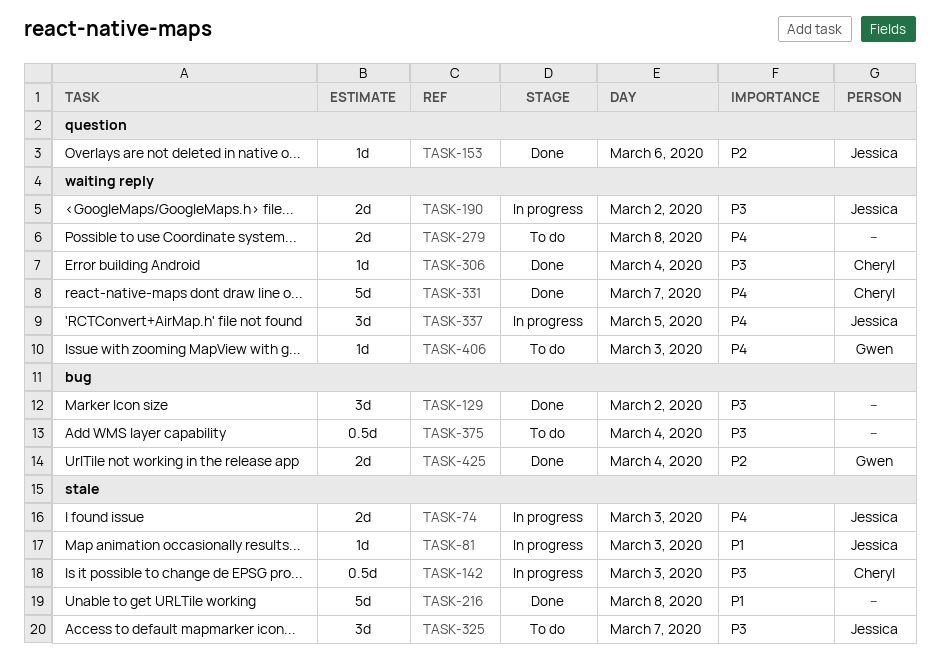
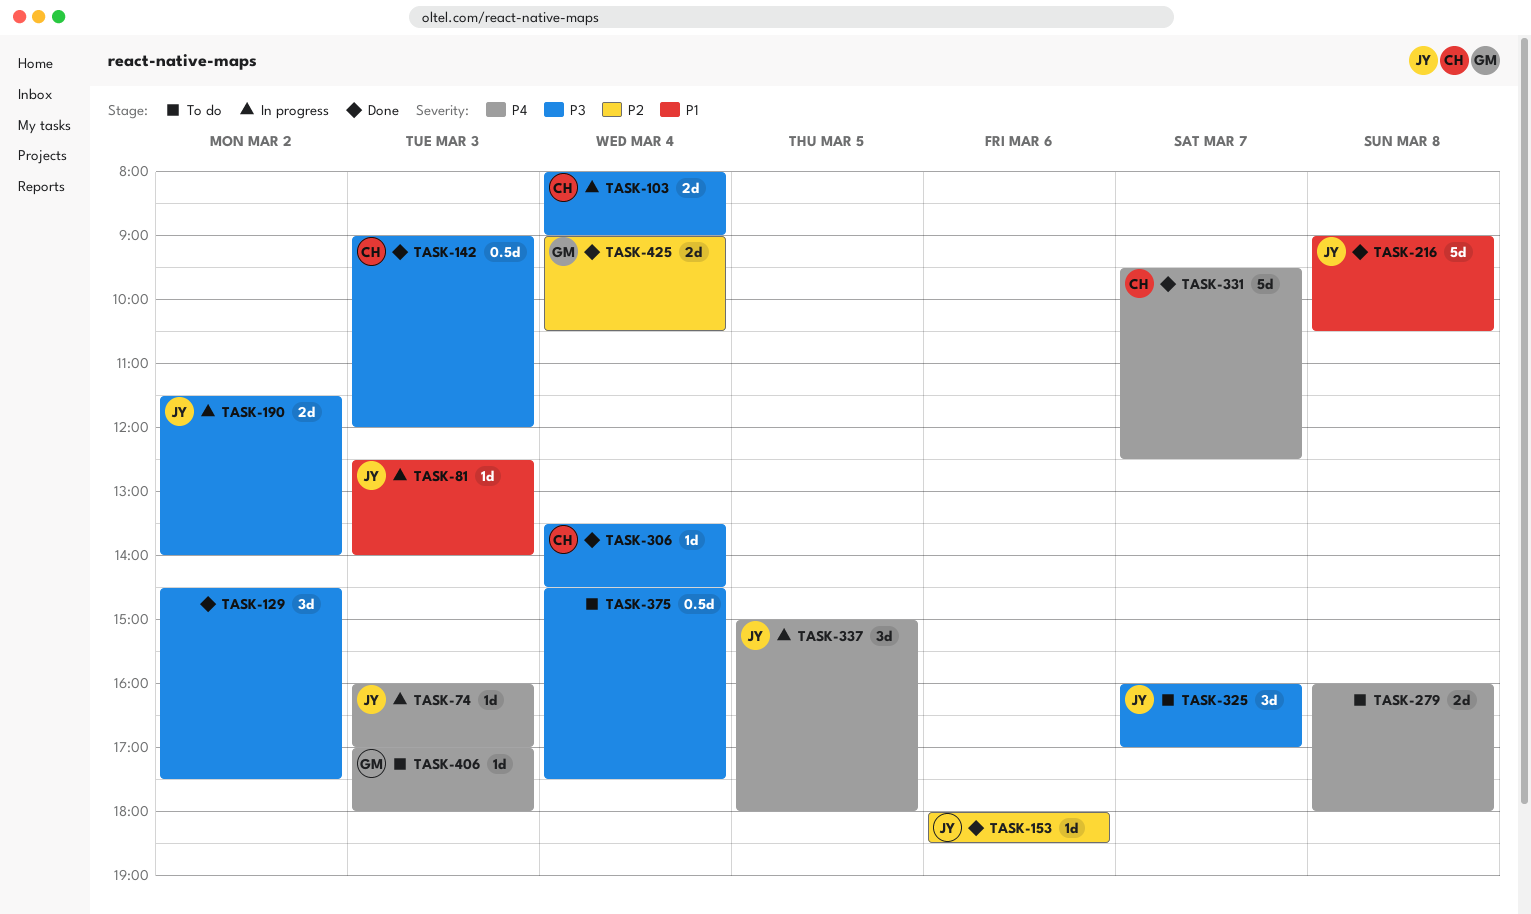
TASK-74, estimate: 2d -> 1d
TASK-103: none -> present
TASK-142, status: In progress -> Done
TASK-216, owner: none -> Jessica

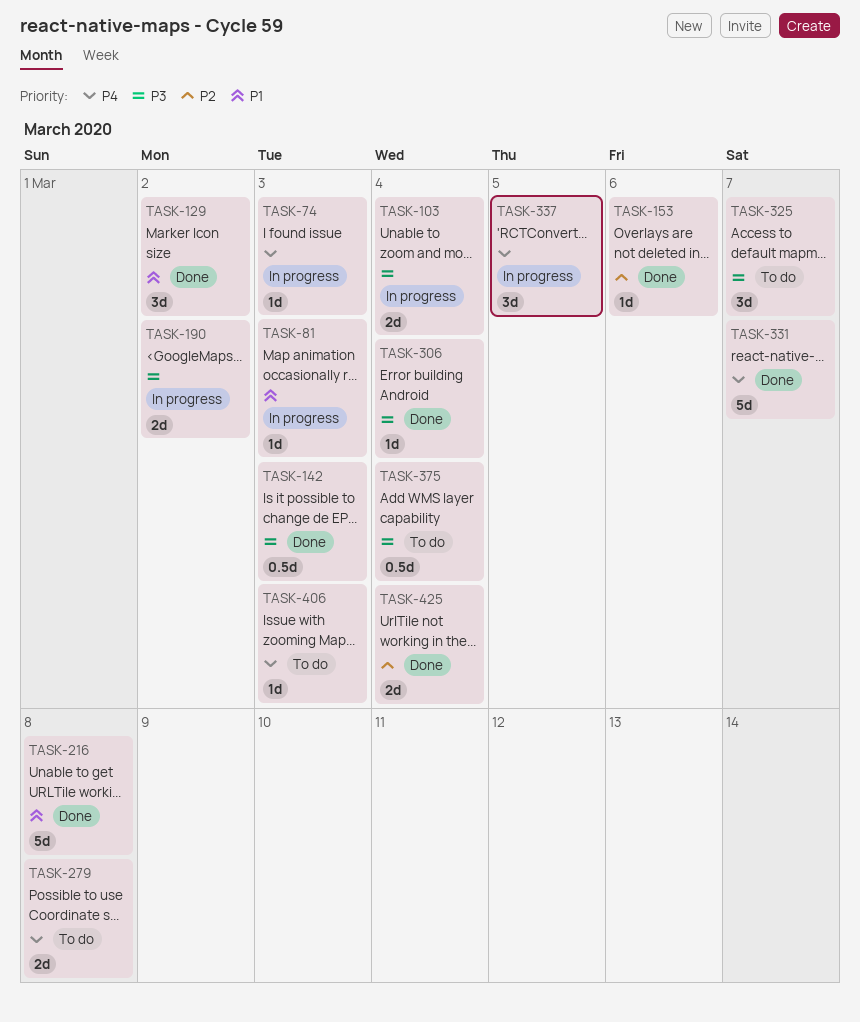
TASK-129, priority: P3 -> P1

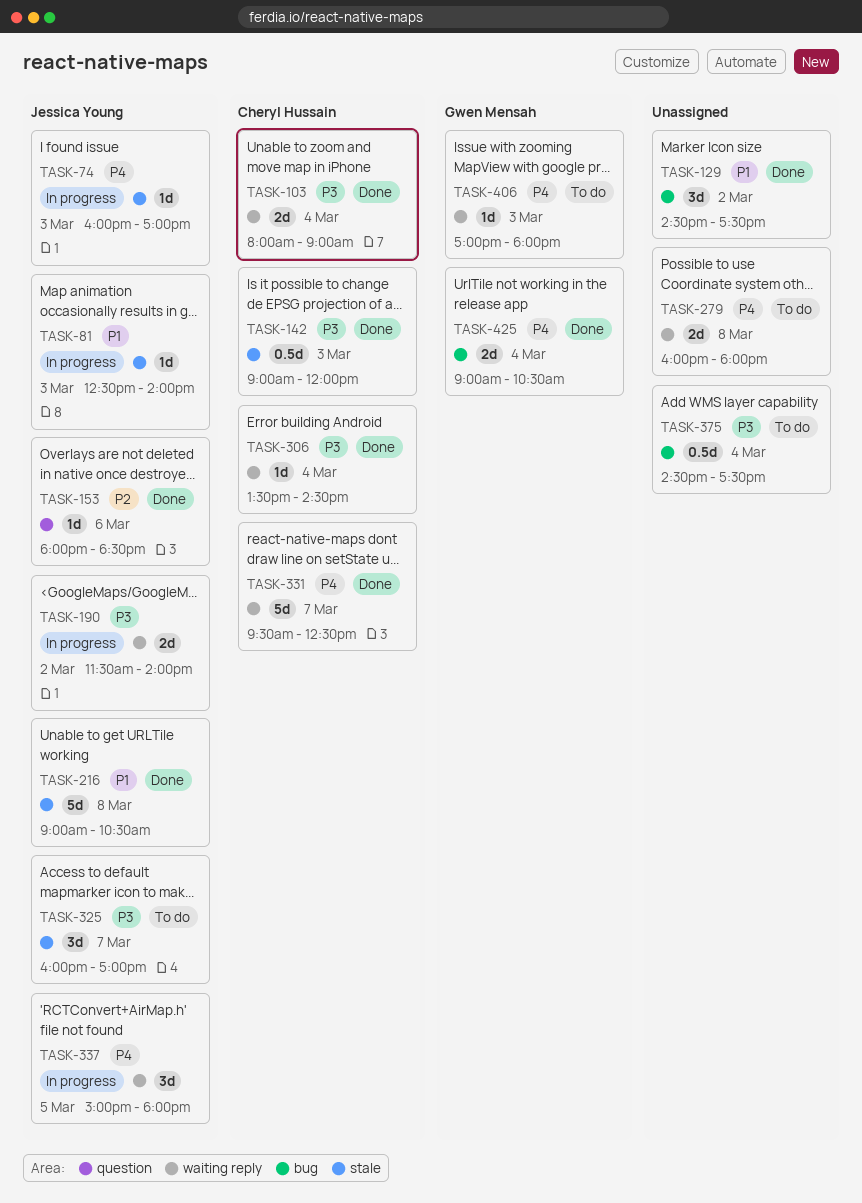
TASK-103, status: In progress -> Done
TASK-425, priority: P2 -> P4

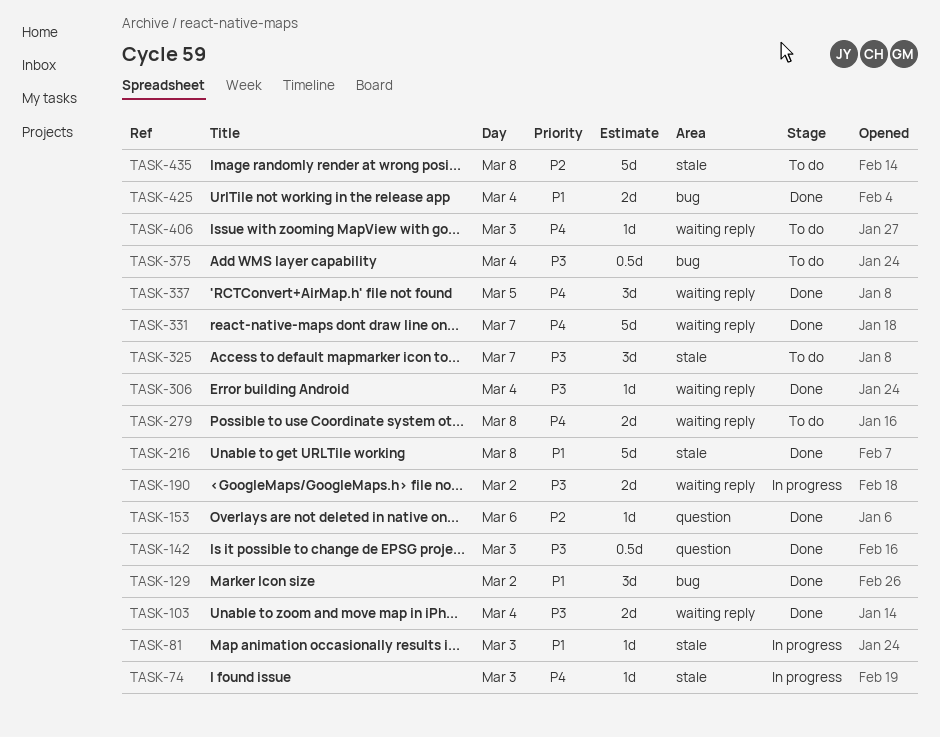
TASK-142, label: stale -> question
TASK-337, status: In progress -> Done
TASK-425, priority: P4 -> P1
TASK-435: none -> present

